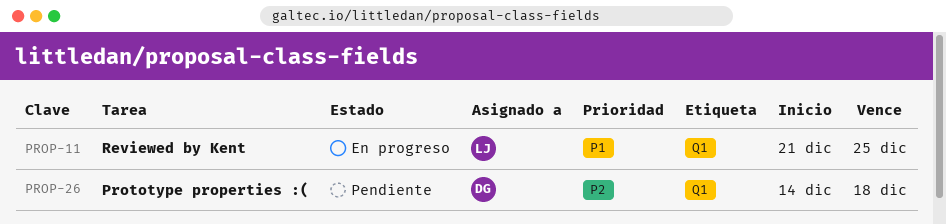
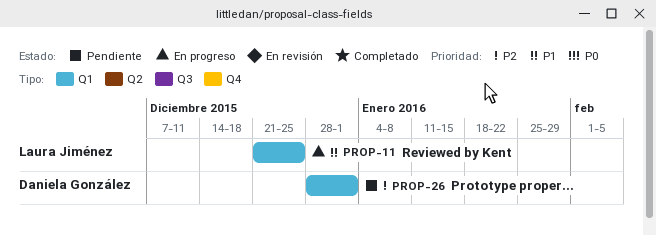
PROP-26, start: Dec 14 -> Dec 28
PROP-26, due: Dec 18 -> Jan 1

